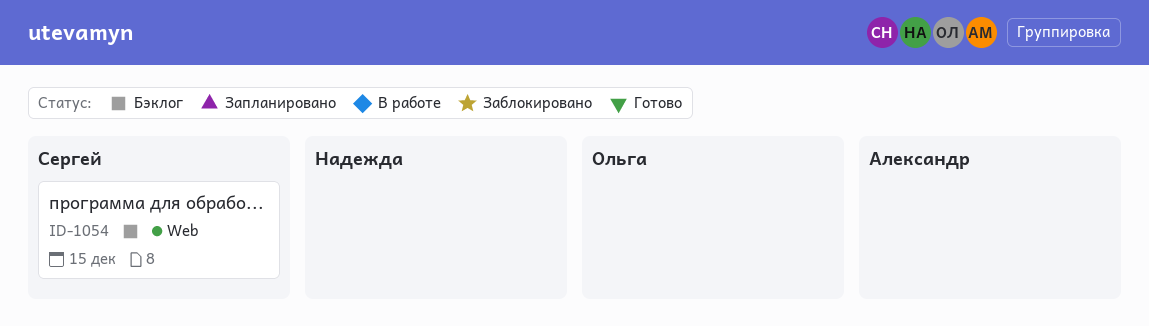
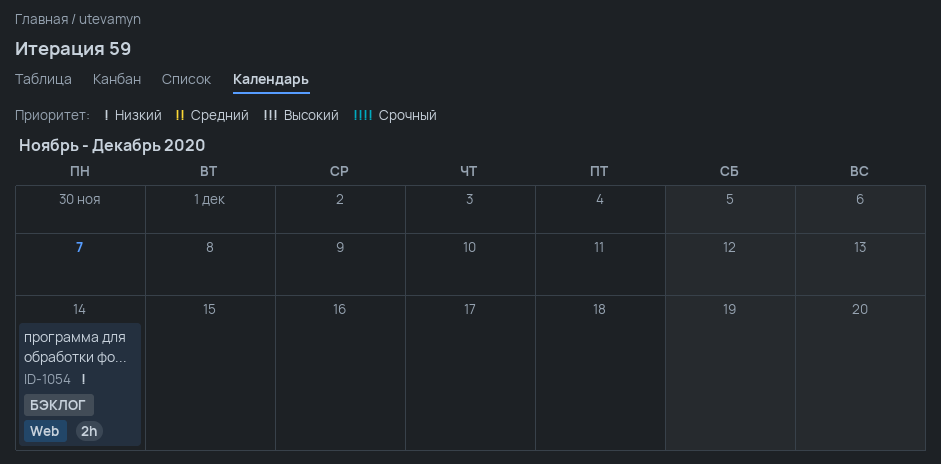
ID-1054, due: Dec 15 -> Dec 14

